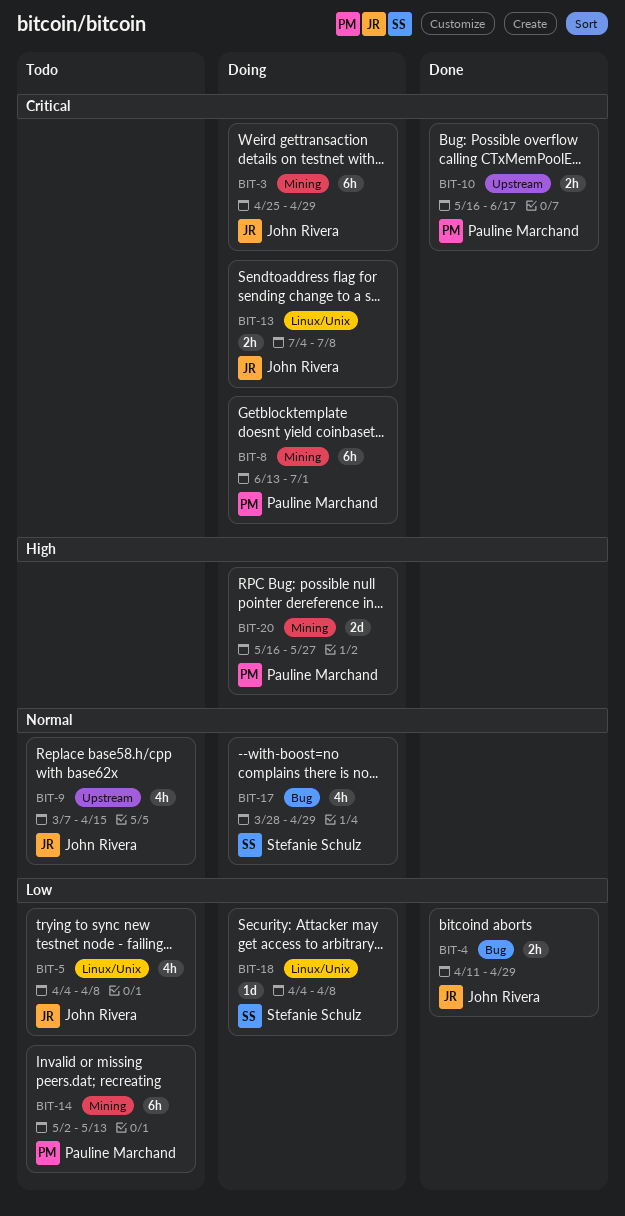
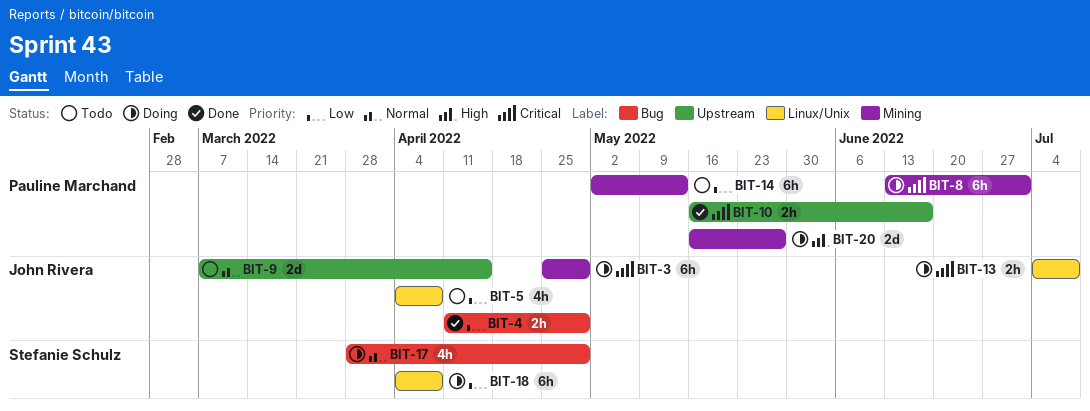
BIT-9, estimate: 4h -> 2d
BIT-18, estimate: 1d -> 6h

